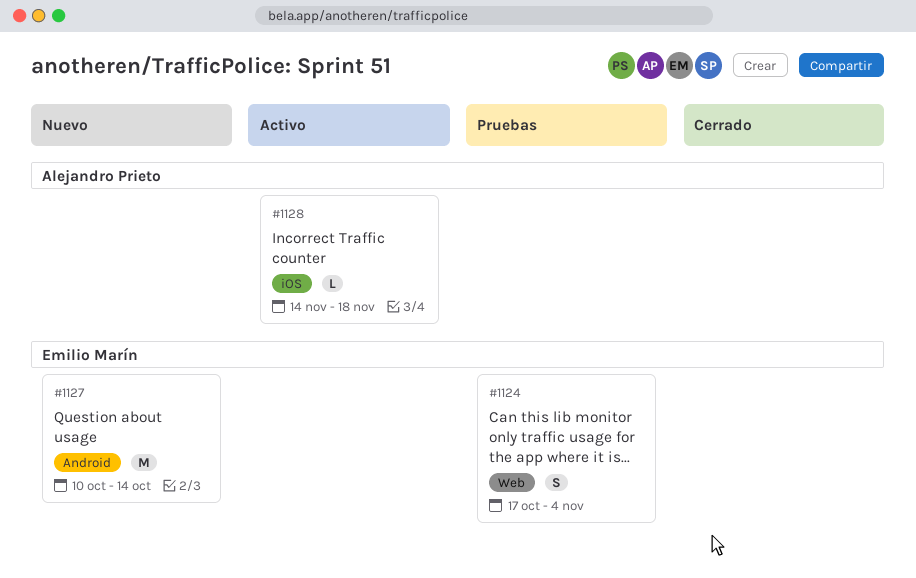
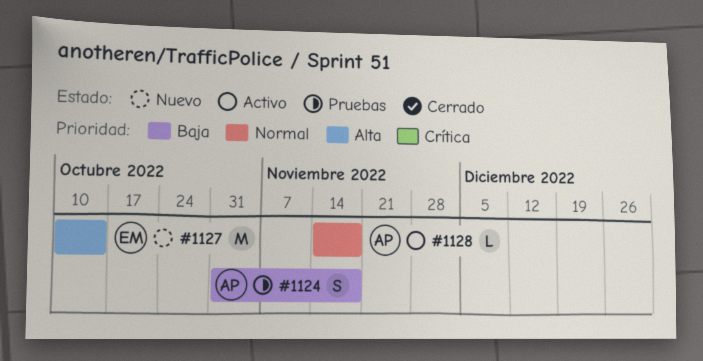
#1124, owner: Emilio Marín -> Alejandro Prieto
#1124, start: Oct 17 -> Oct 31
#1124, due: Nov 4 -> Nov 18

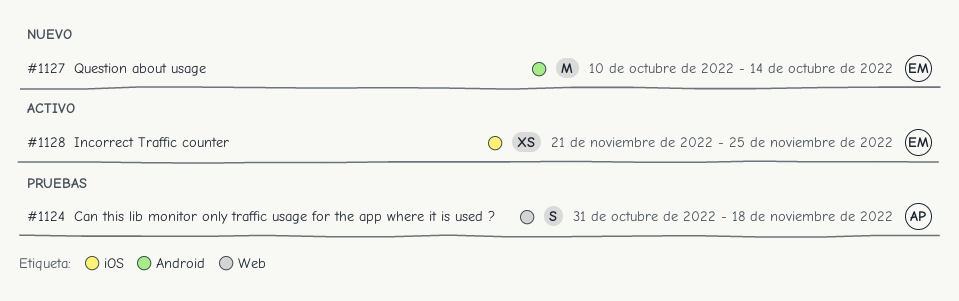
#1128, owner: AP -> EM
#1128, estimate: L -> XS
#1128, start: Nov 14 -> Nov 21
#1128, due: Nov 18 -> Nov 25

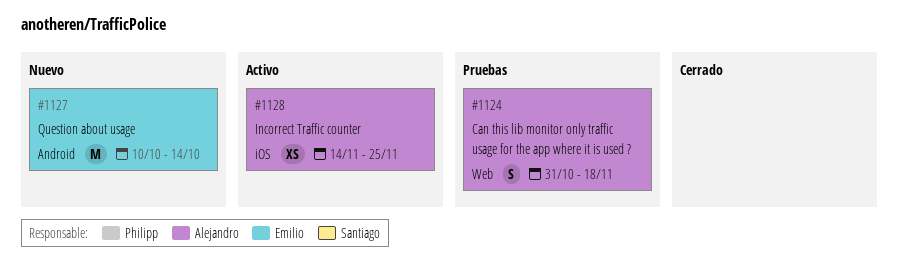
#1128, owner: Emilio -> Alejandro
#1128, start: Nov 21 -> Nov 14

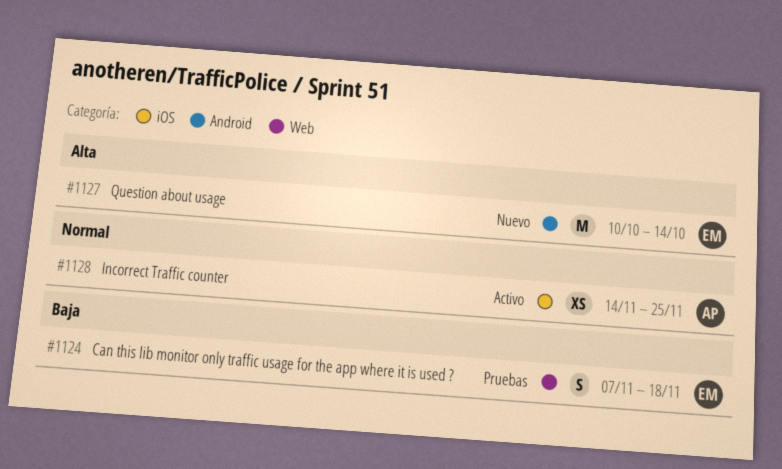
#1124, owner: Alejandro -> Emilio
#1124, start: Oct 31 -> Nov 7

